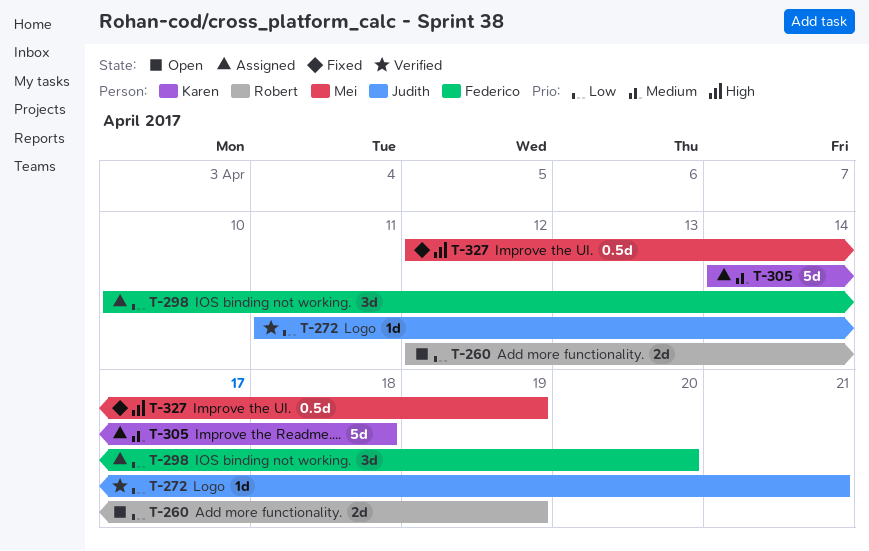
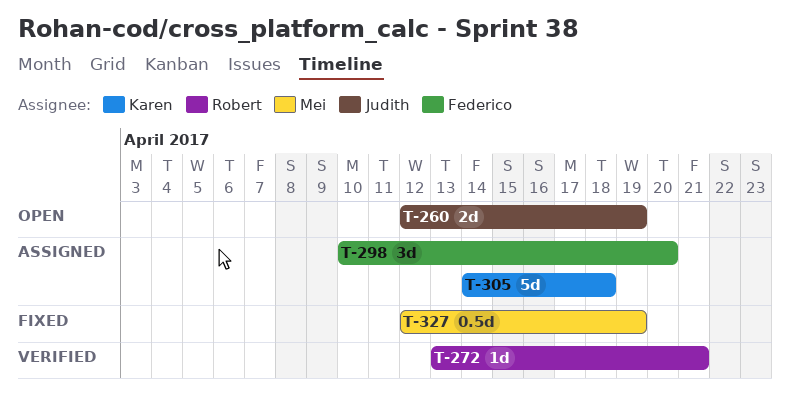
T-260, owner: Robert -> Judith
T-272, owner: Judith -> Robert
T-272, start: Apr 11 -> Apr 13

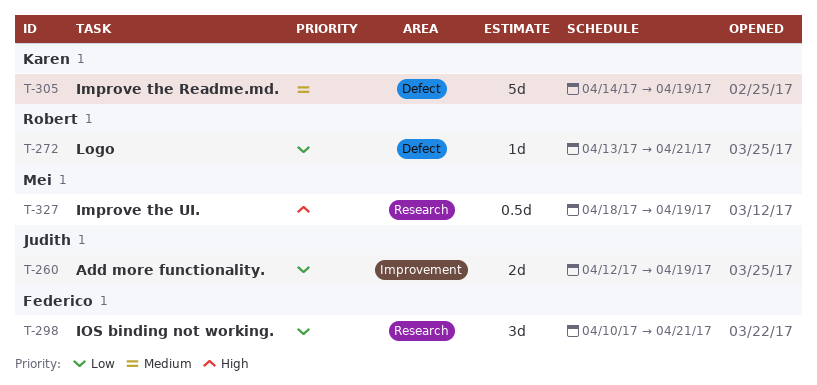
T-298, due: Apr 20 -> Apr 21
T-305, due: Apr 18 -> Apr 19
T-327, start: Apr 12 -> Apr 18

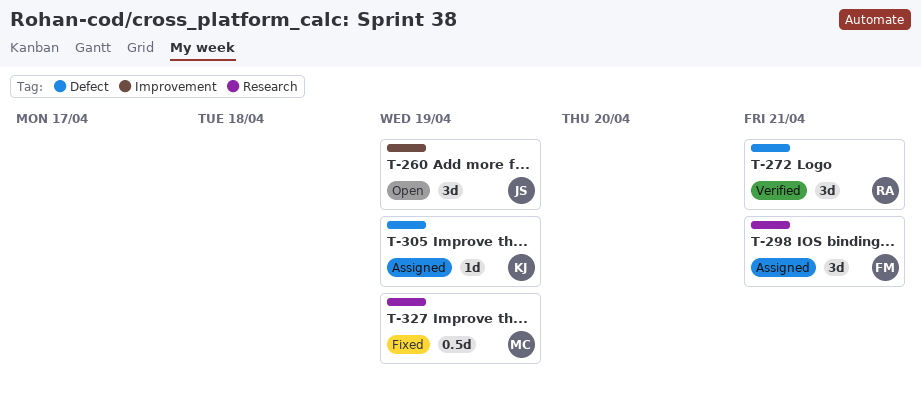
T-260, estimate: 2d -> 3d
T-272, estimate: 1d -> 3d
T-305, estimate: 5d -> 1d

